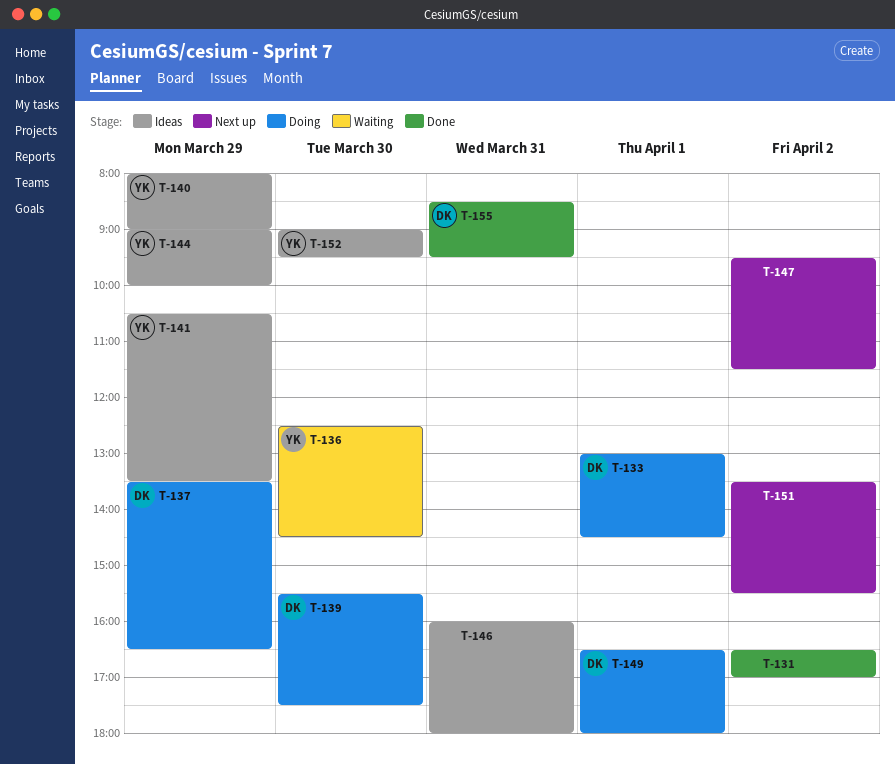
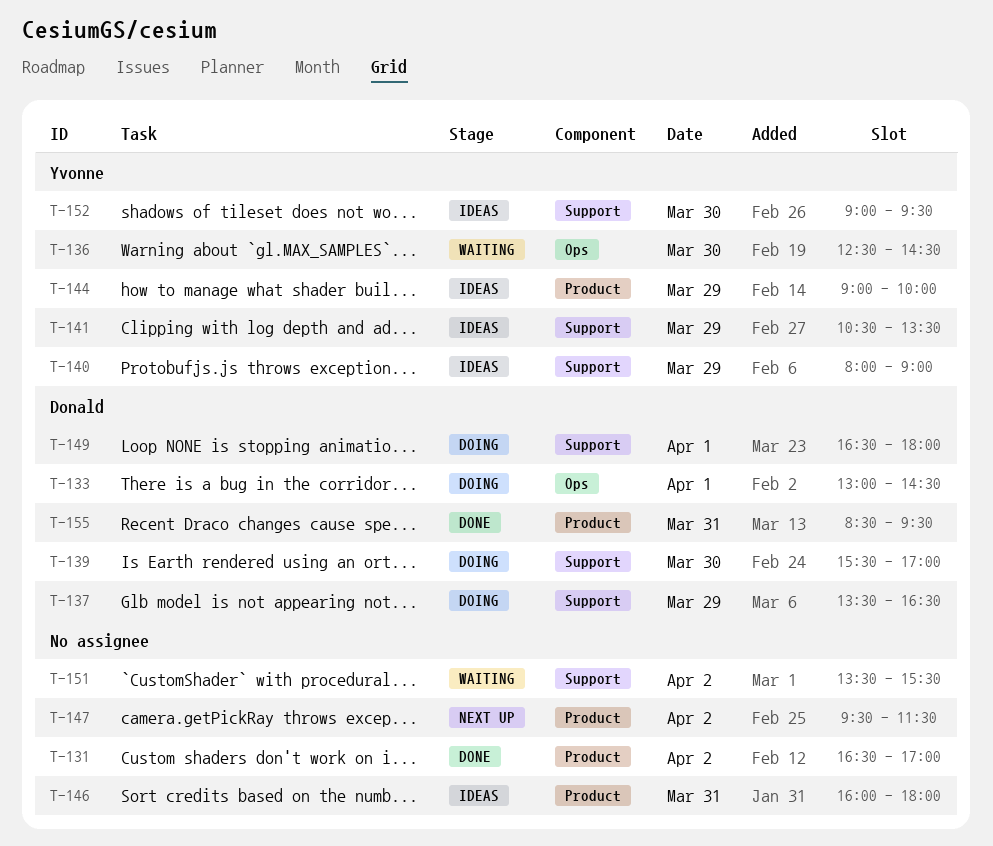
T-139, ends: 17:30 -> 17:00
T-151, status: Next up -> Waiting

